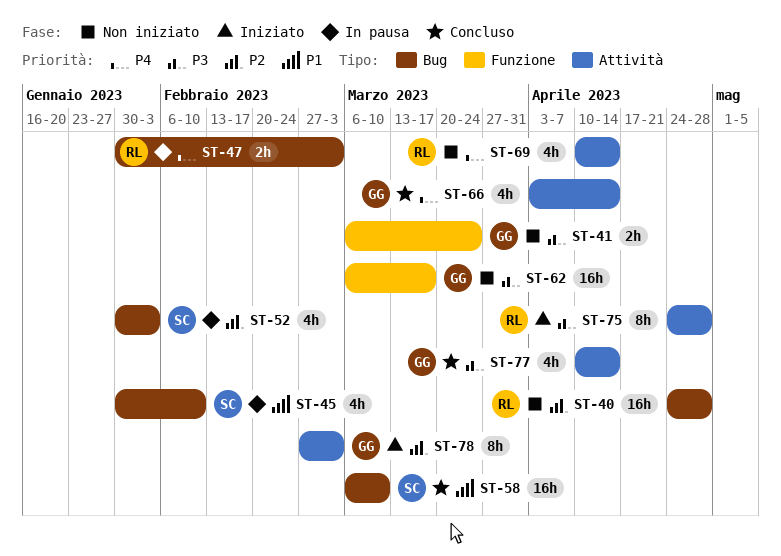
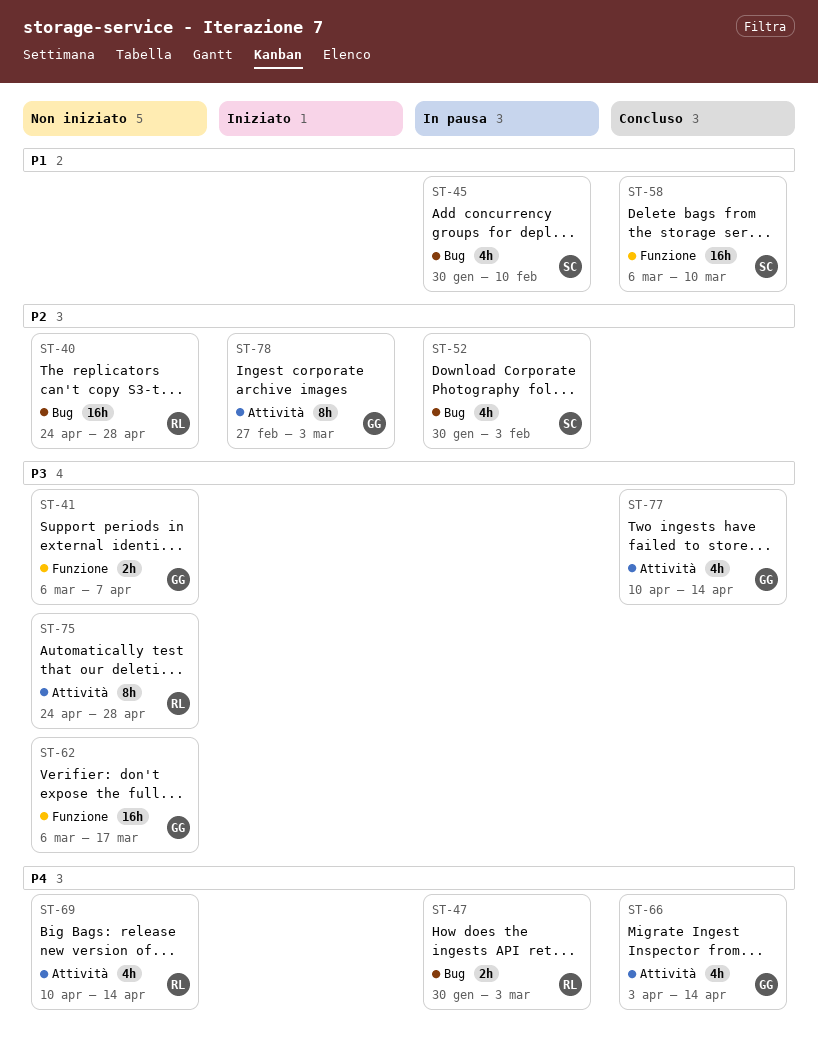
ST-41, due: Mar 24 -> Apr 7
ST-58, label: Bug -> Funzione
ST-75, status: Iniziato -> Non iniziato

